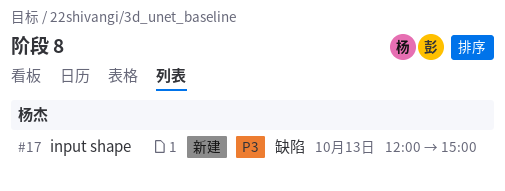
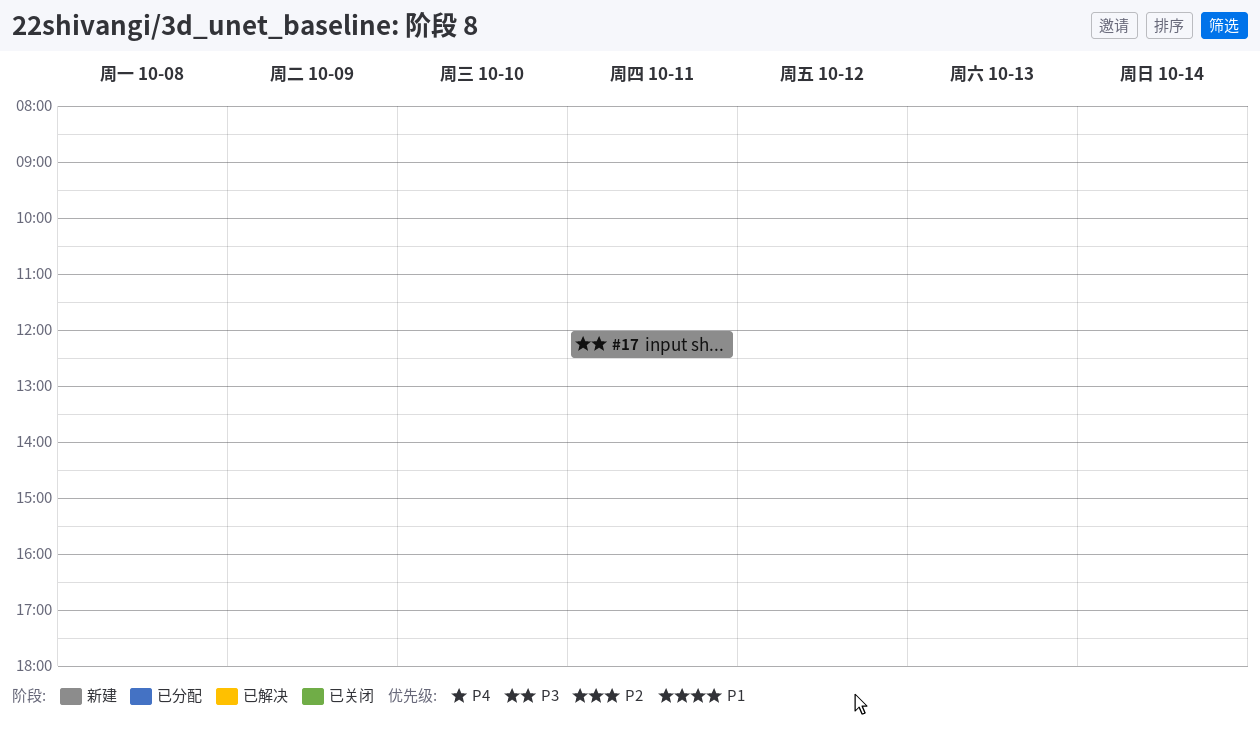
#17, day: Oct 13 -> Oct 11
#17, ends: 15:00 -> 12:30

